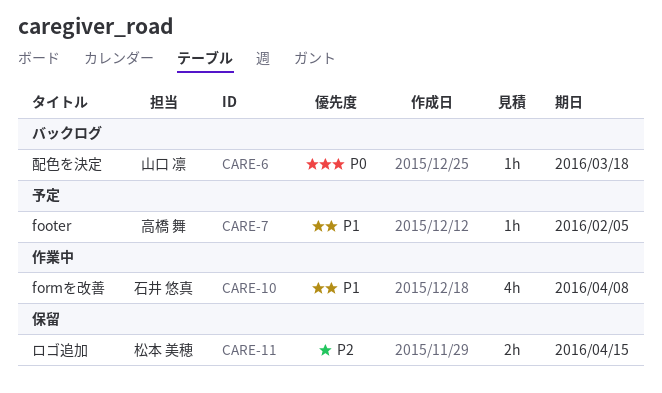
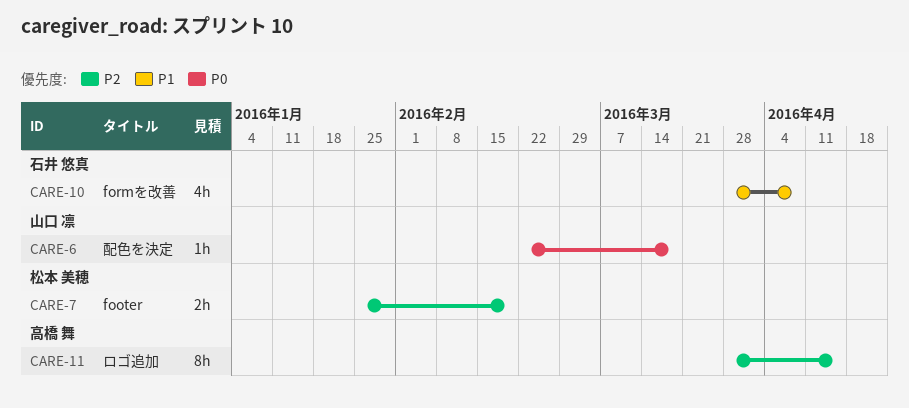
CARE-7, owner: 高橋 舞 -> 松本 美穂
CARE-7, priority: P1 -> P2
CARE-7, estimate: 1h -> 2h
CARE-7, due: Feb 5 -> Feb 19
CARE-11, owner: 松本 美穂 -> 高橋 舞
CARE-11, estimate: 2h -> 8h

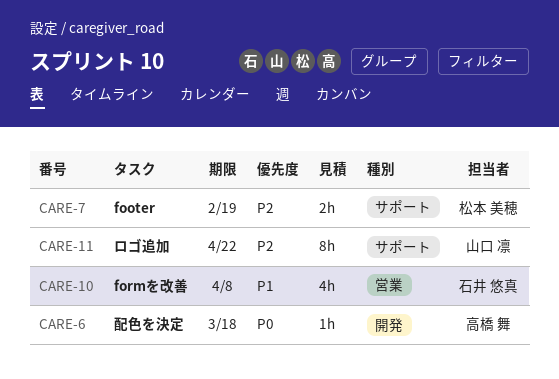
CARE-6, owner: 山口 凛 -> 高橋 舞
CARE-11, owner: 高橋 舞 -> 山口 凛
CARE-11, due: Apr 15 -> Apr 22

